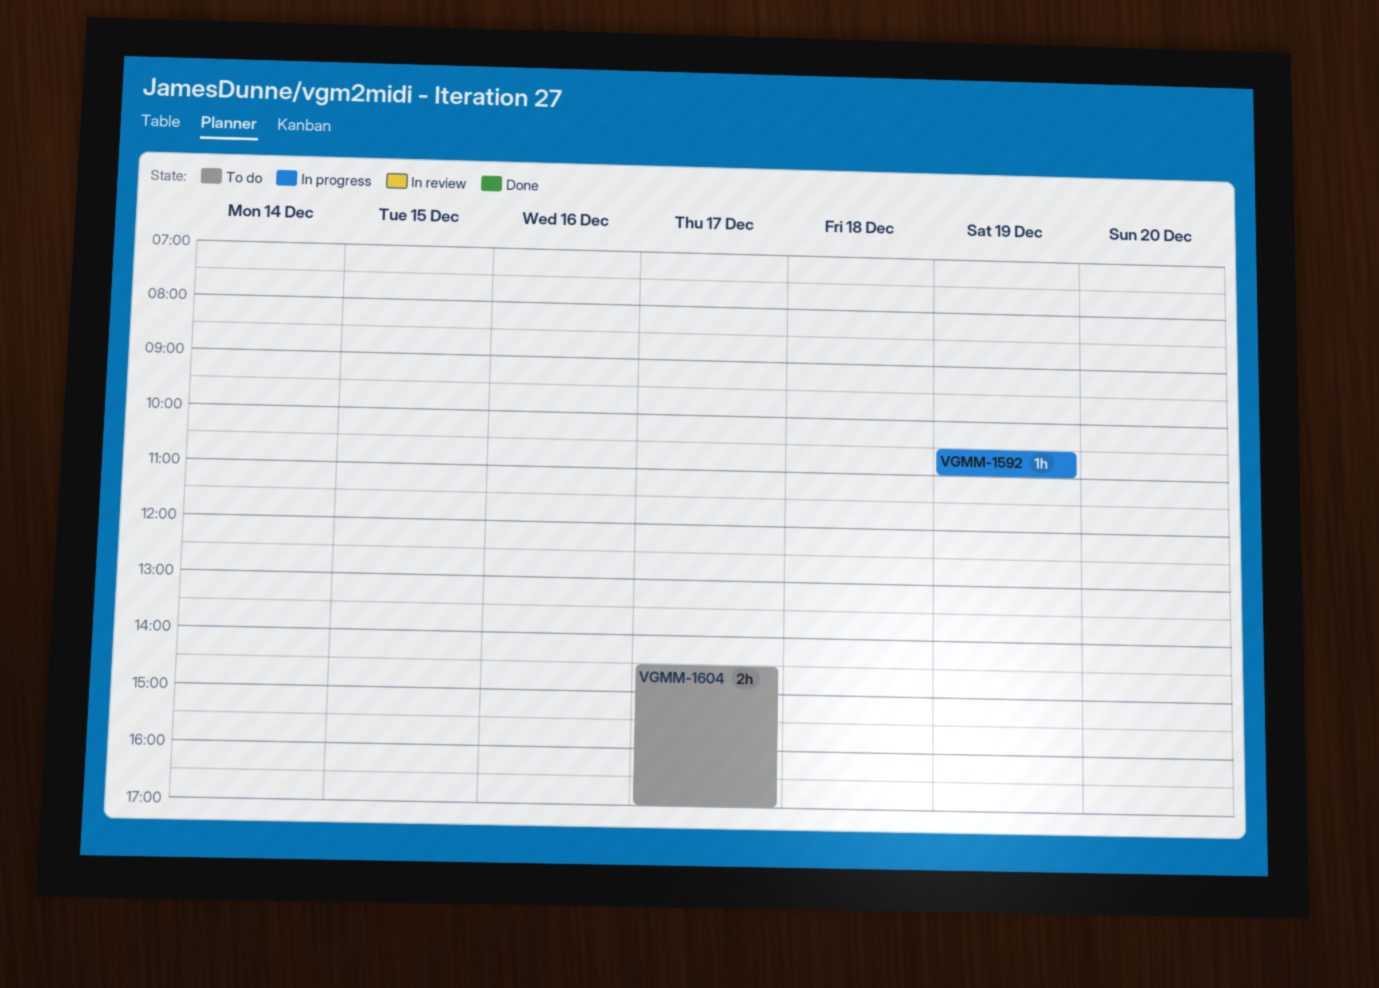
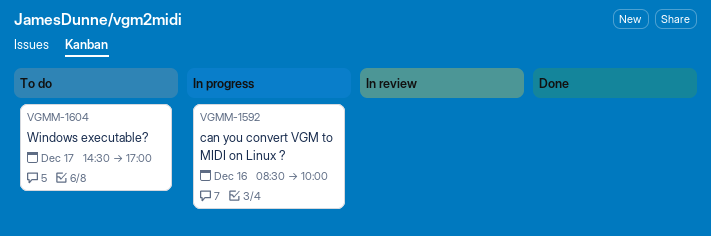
VGMM-1592, day: Dec 19 -> Dec 16
VGMM-1592, begins: 10:30 -> 08:30
VGMM-1592, ends: 11:00 -> 10:00

